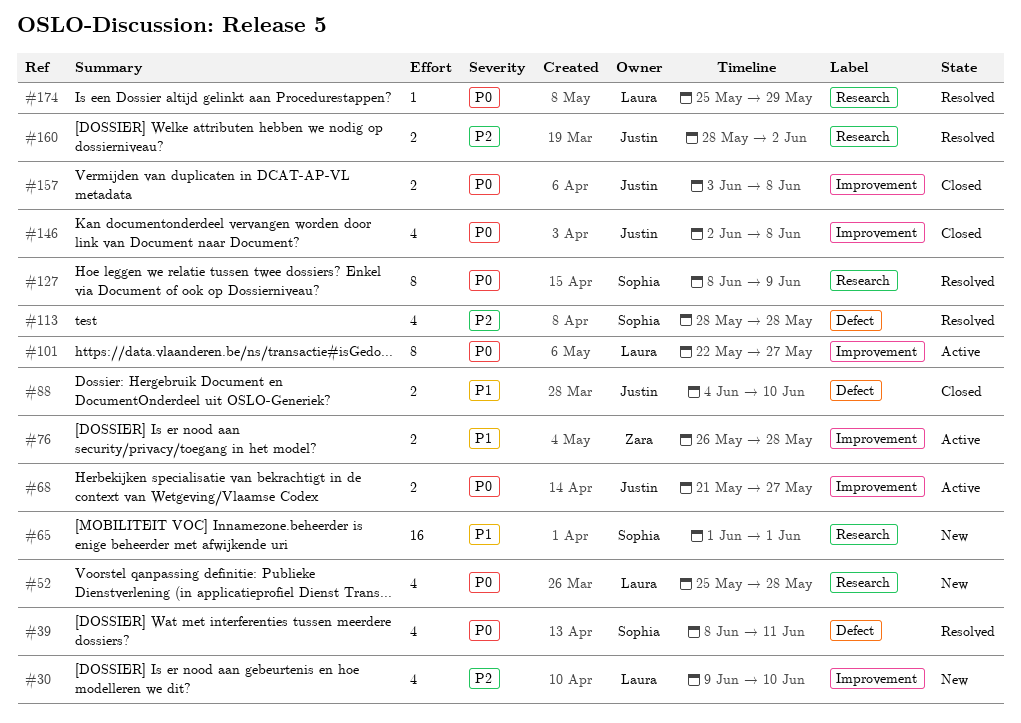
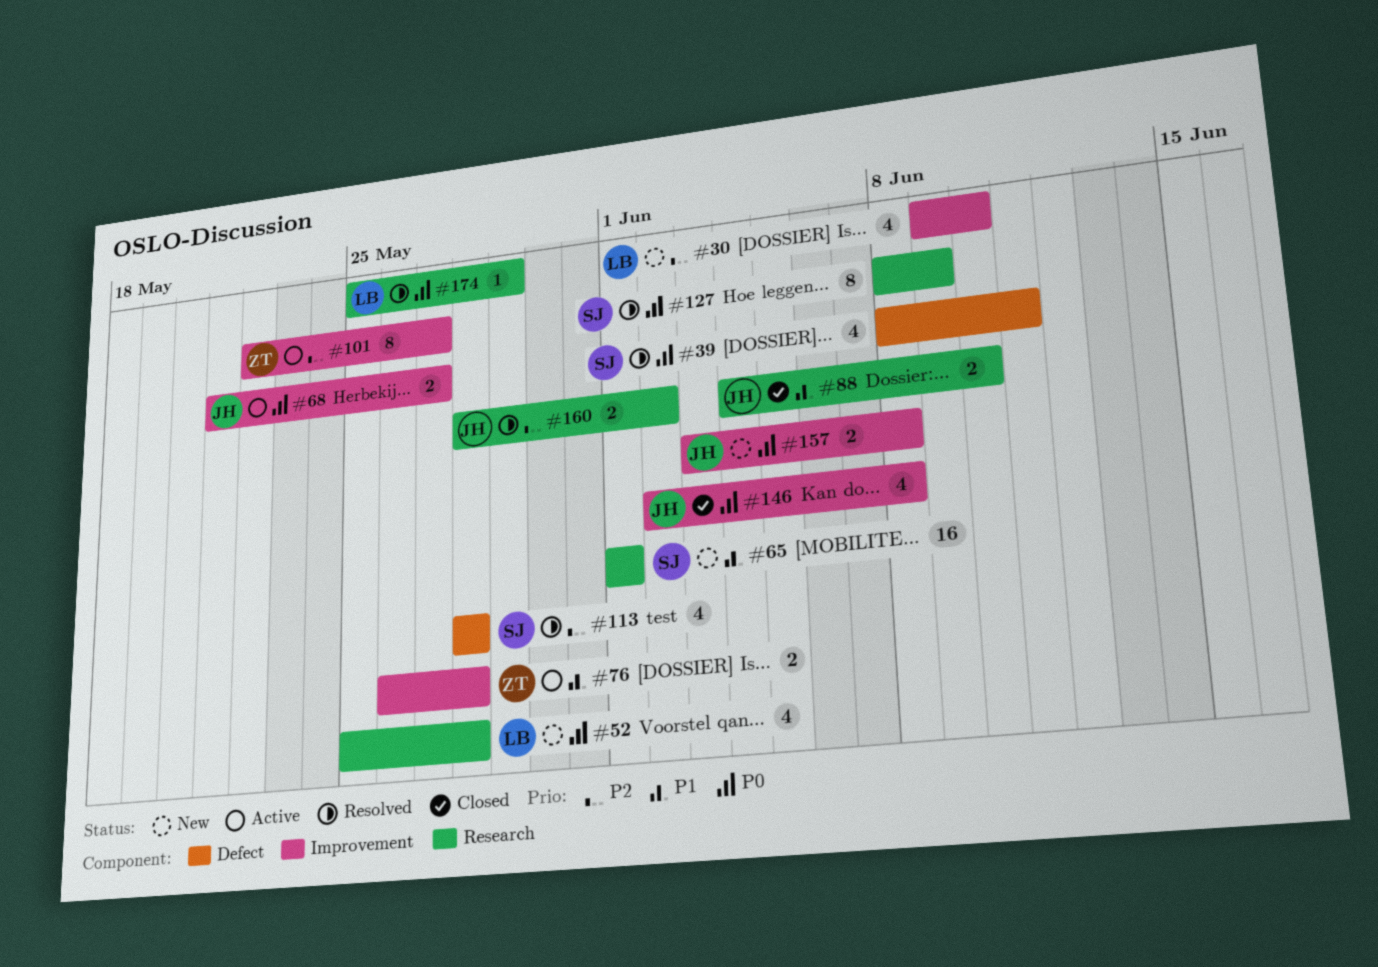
#88, label: Defect -> Research
#101, owner: Laura -> Zara
#101, priority: P0 -> P2
#157, status: Closed -> New

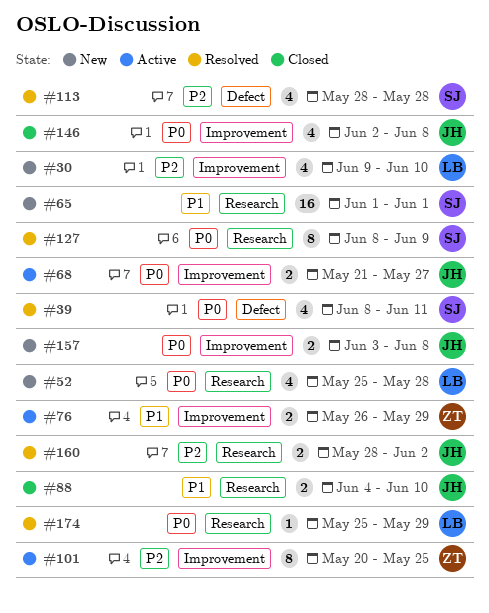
#76, due: May 28 -> May 29
#101, start: May 22 -> May 20
#101, due: May 27 -> May 25

